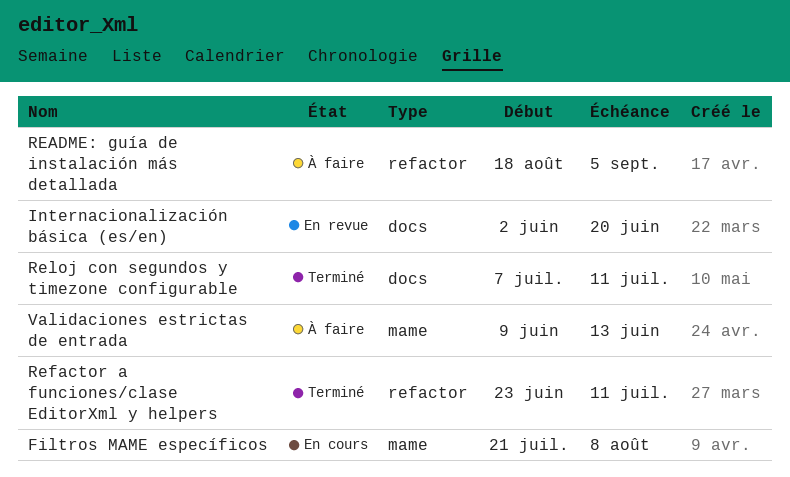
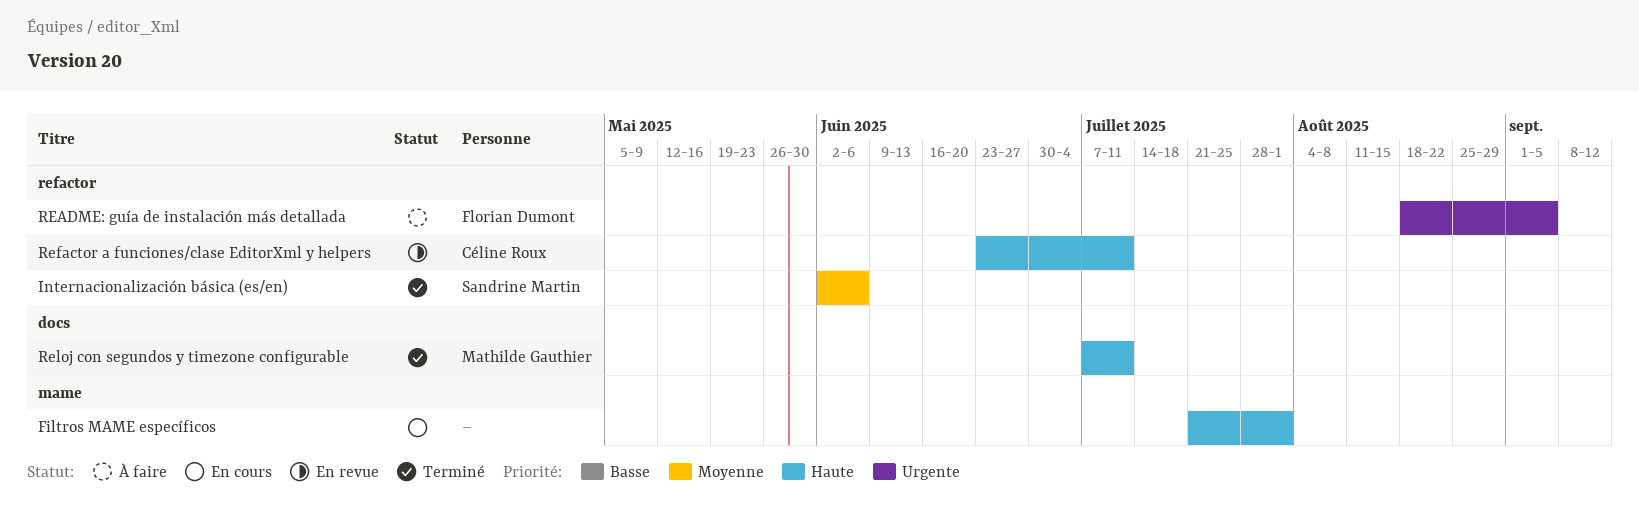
Filtros MAME específicos, due: Aug 8 -> Aug 1
Internacionalización básica (es/en), status: En revue -> Terminé
Internacionalización básica (es/en), label: docs -> refactor
Internacionalización básica (es/en), due: Jun 20 -> Jun 6
Refactor a funciones/clase EditorXml y helpers, status: Terminé -> En revue
Validaciones estrictas de entrada: present -> none

